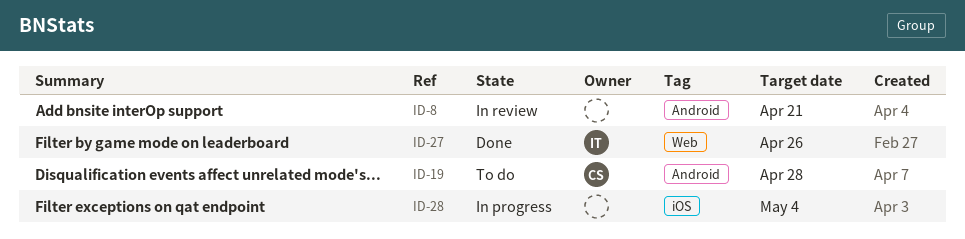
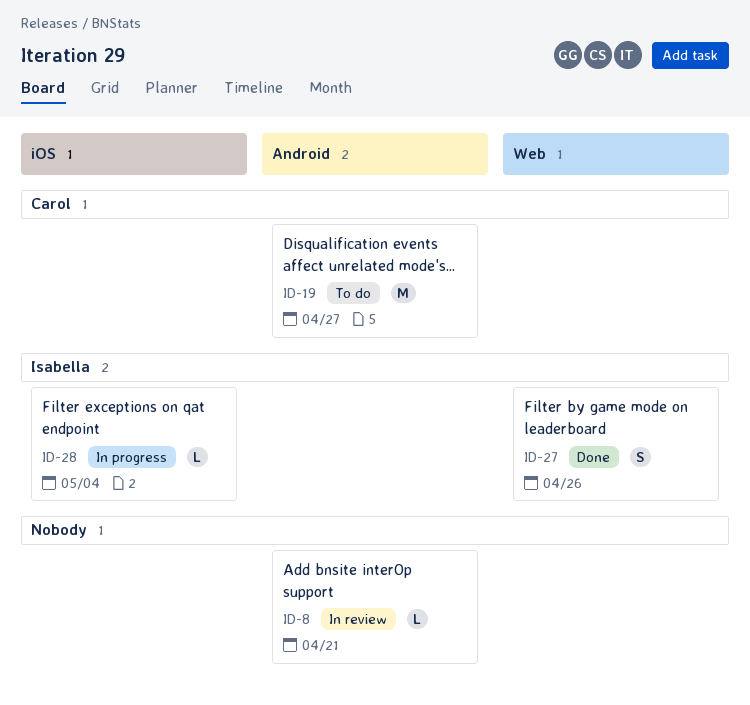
ID-19, due: Apr 28 -> Apr 27
ID-28, owner: none -> Isabella

